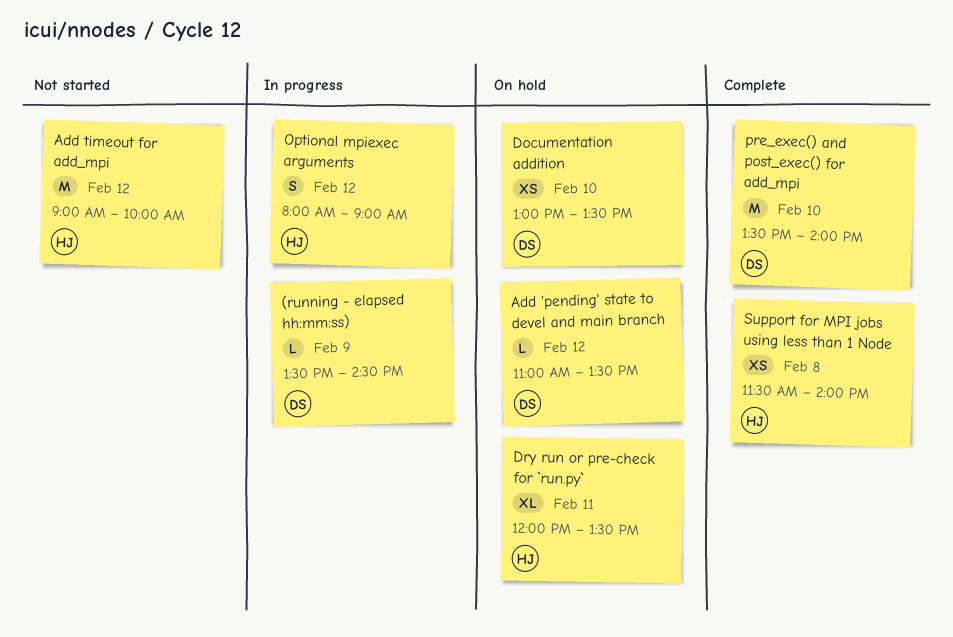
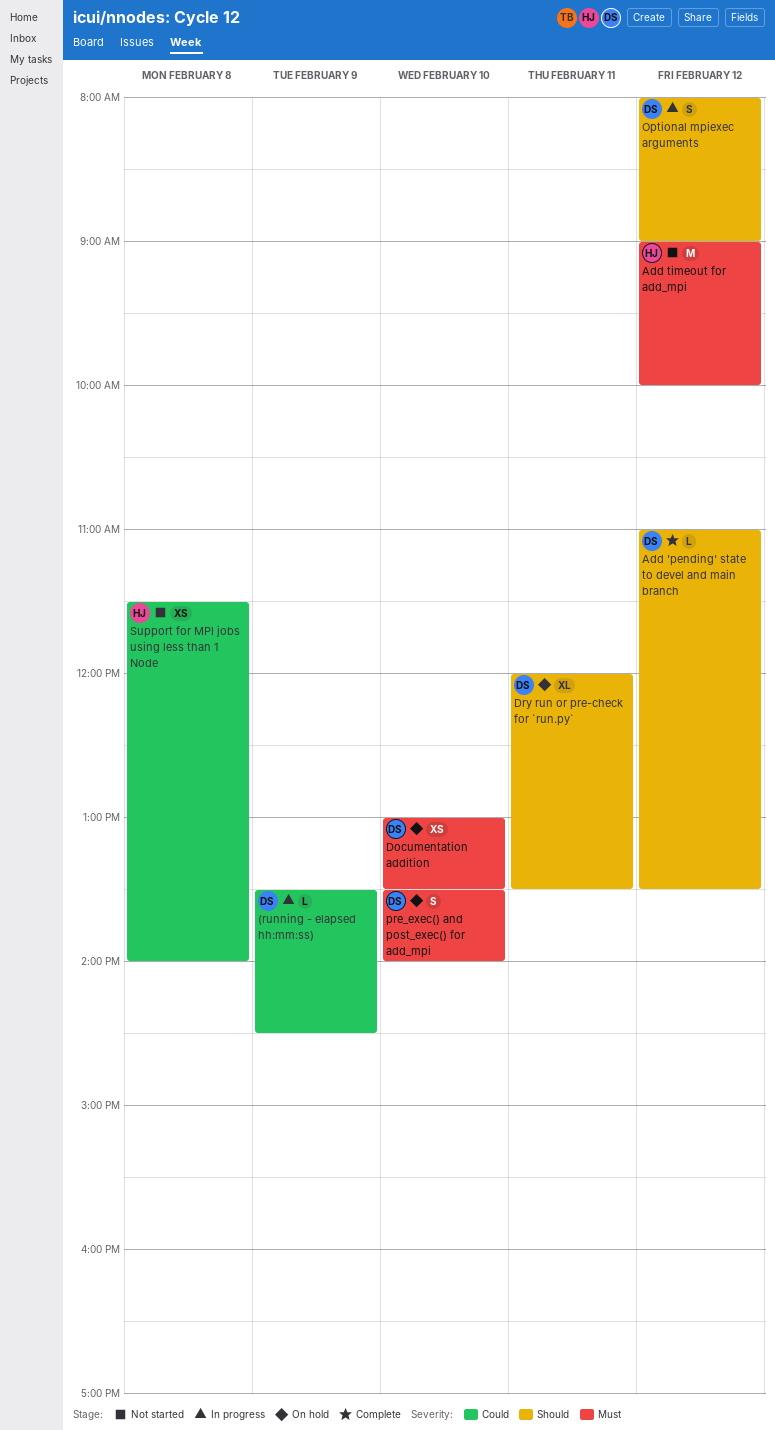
Add 'pending' state to devel and main branch, status: On hold -> Complete
Dry run or pre-check for `run.py`, owner: HJ -> DS
Optional mpiexec arguments, owner: HJ -> DS
pre_exec() and post_exec() for add_mpi, status: Complete -> On hold
pre_exec() and post_exec() for add_mpi, estimate: M -> S
Support for MPI jobs using less than 1 Node, status: Complete -> Not started

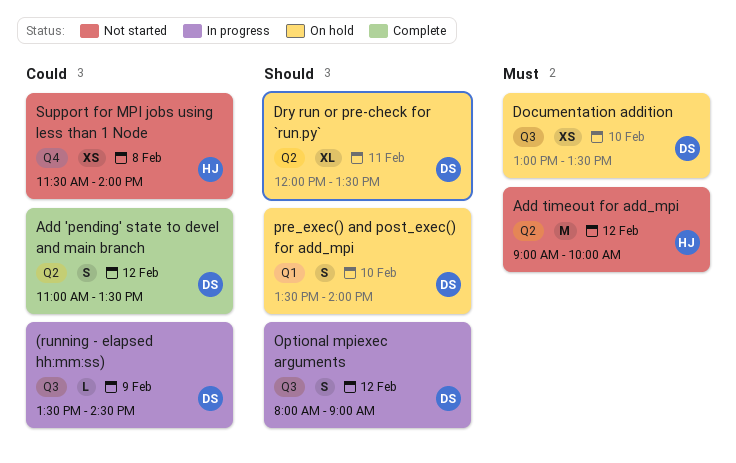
Add 'pending' state to devel and main branch, priority: Should -> Could
Add 'pending' state to devel and main branch, estimate: L -> S
pre_exec() and post_exec() for add_mpi, priority: Must -> Should

